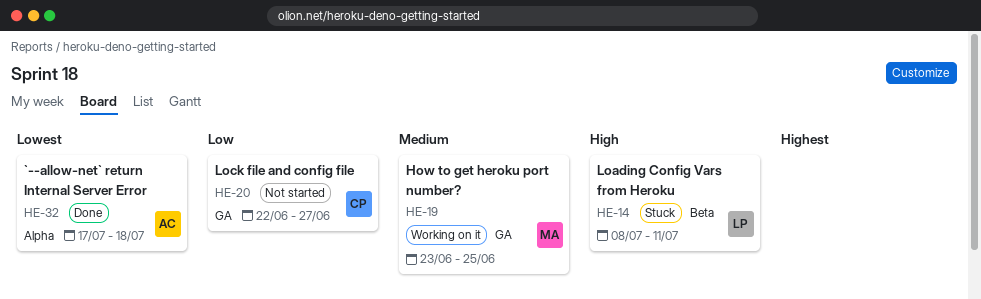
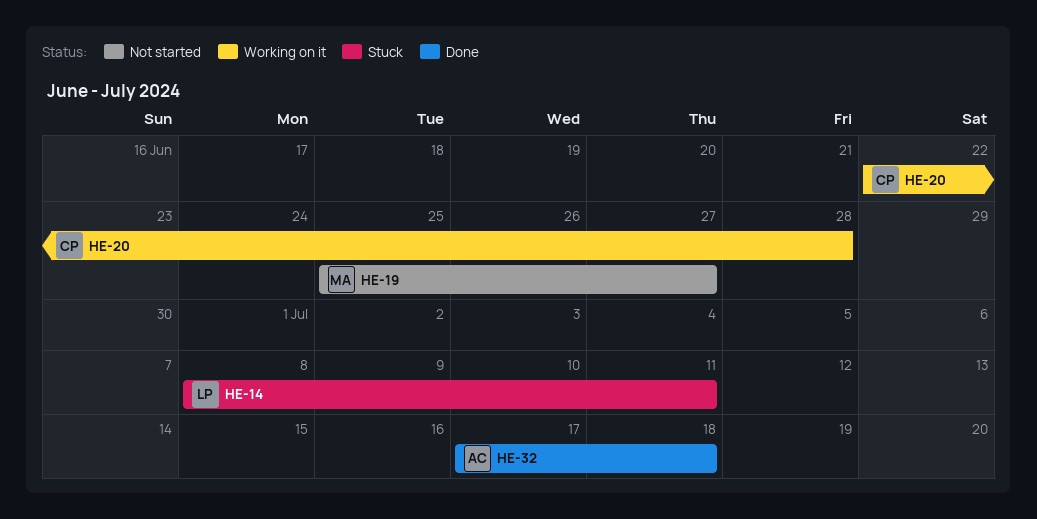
HE-19, status: Working on it -> Not started
HE-19, start: Jun 23 -> Jun 25
HE-19, due: Jun 25 -> Jun 27
HE-20, status: Not started -> Working on it
HE-20, due: Jun 27 -> Jun 28

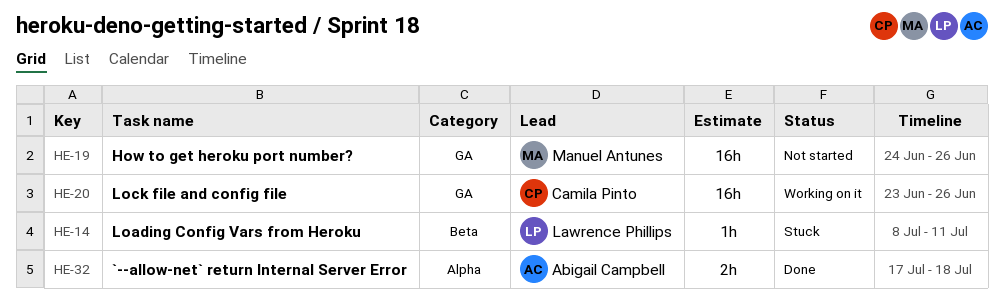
HE-19, start: Jun 25 -> Jun 24
HE-19, due: Jun 27 -> Jun 26
HE-20, start: Jun 22 -> Jun 23
HE-20, due: Jun 28 -> Jun 26

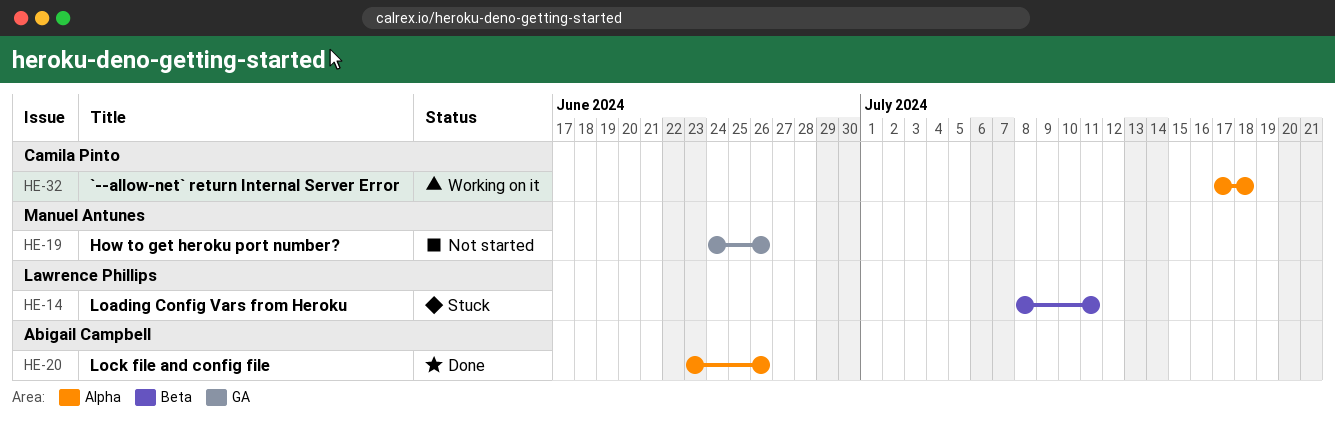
HE-20, status: Working on it -> Done
HE-20, owner: Camila Pinto -> Abigail Campbell
HE-20, label: GA -> Alpha
HE-32, status: Done -> Working on it
HE-32, owner: Abigail Campbell -> Camila Pinto

